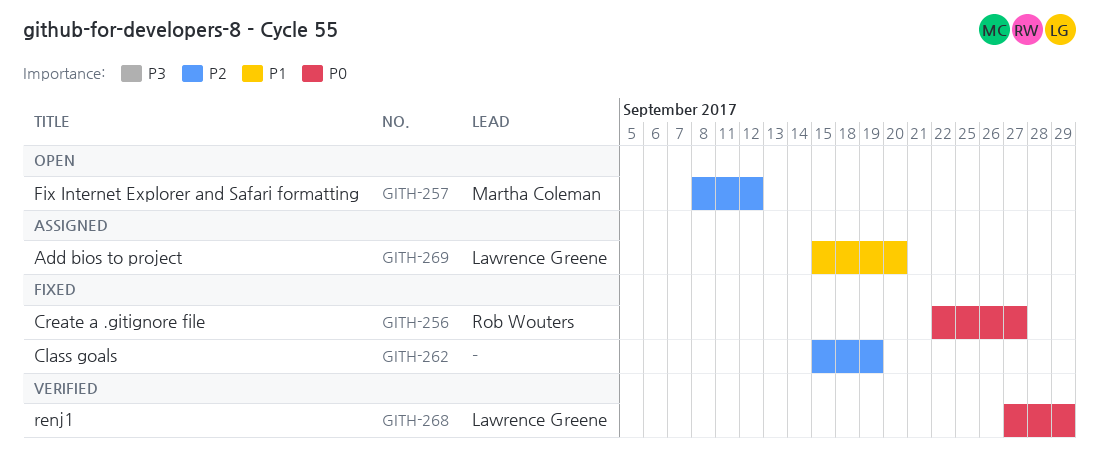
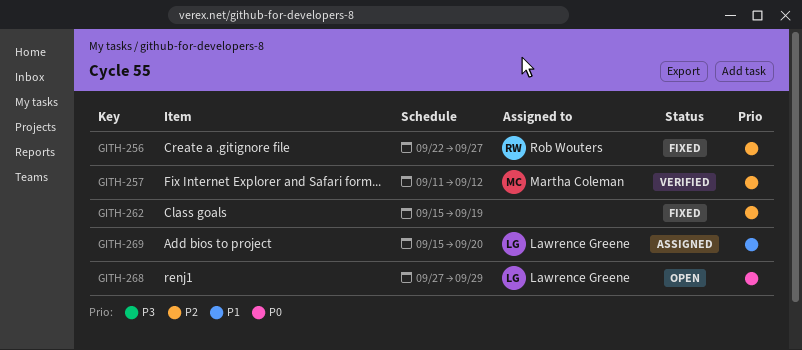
GITH-256, priority: P0 -> P2
GITH-257, status: Open -> Verified
GITH-257, start: Sep 8 -> Sep 11
GITH-268, status: Verified -> Open

